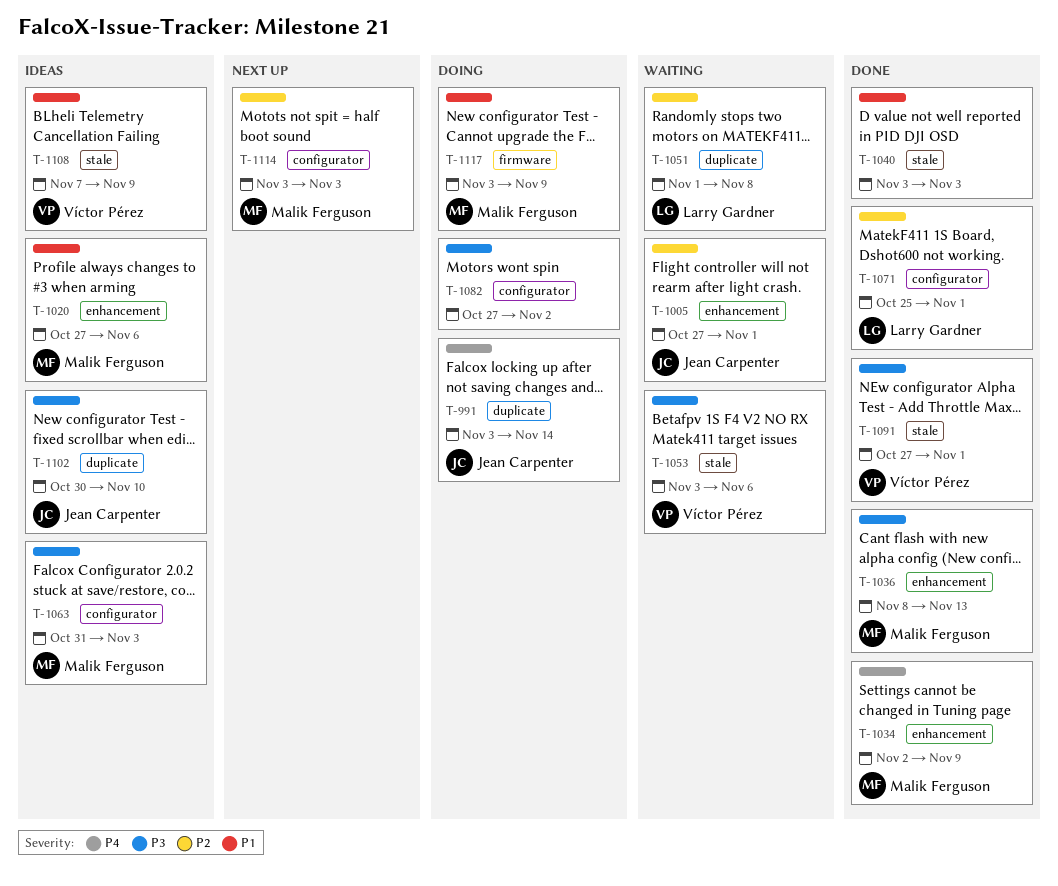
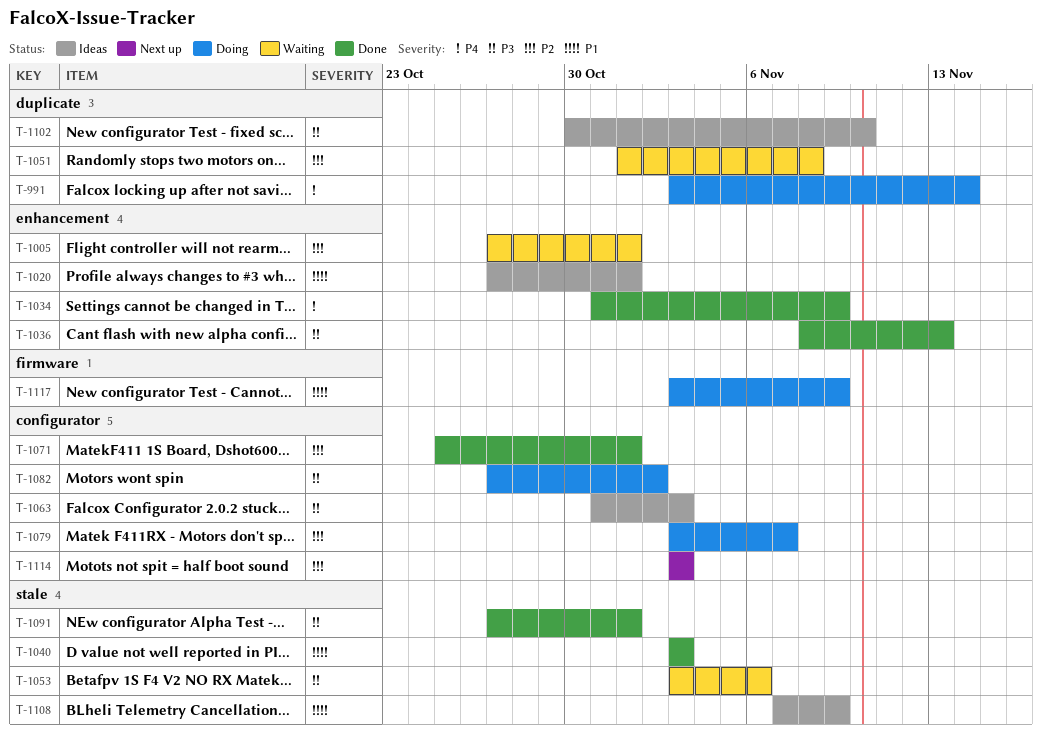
T-1020, due: Nov 6 -> Nov 1
T-1034, start: Nov 2 -> Oct 31
T-1079: none -> present

